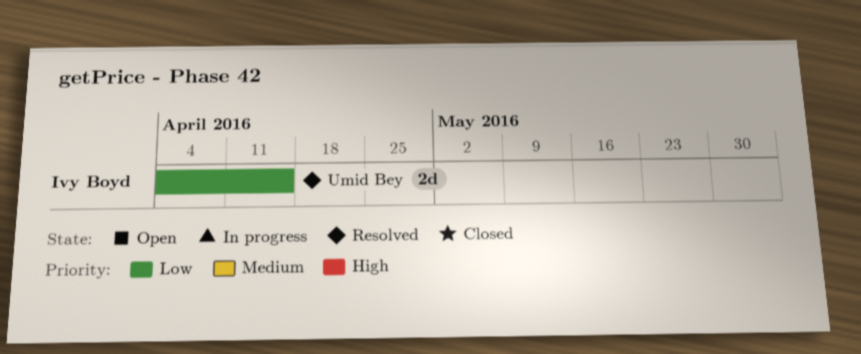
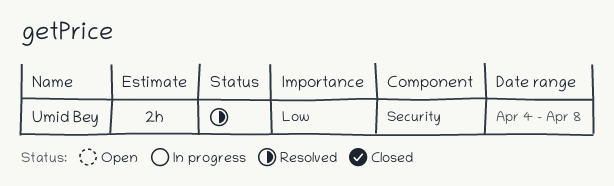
Umid Bey, estimate: 2d -> 2h
Umid Bey, due: Apr 15 -> Apr 8

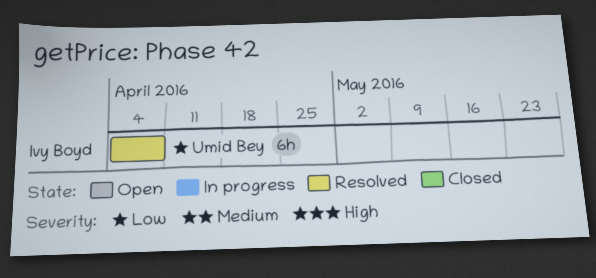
Umid Bey, estimate: 2h -> 6h

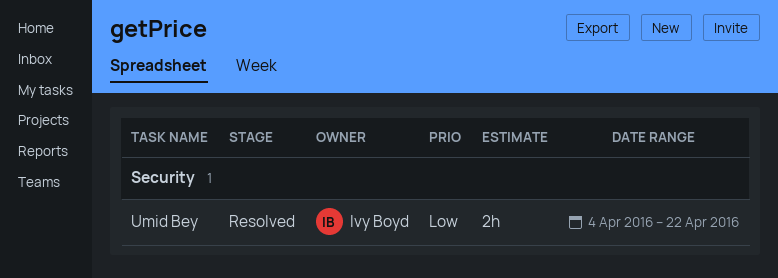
Umid Bey, estimate: 6h -> 2h
Umid Bey, due: Apr 8 -> Apr 22

